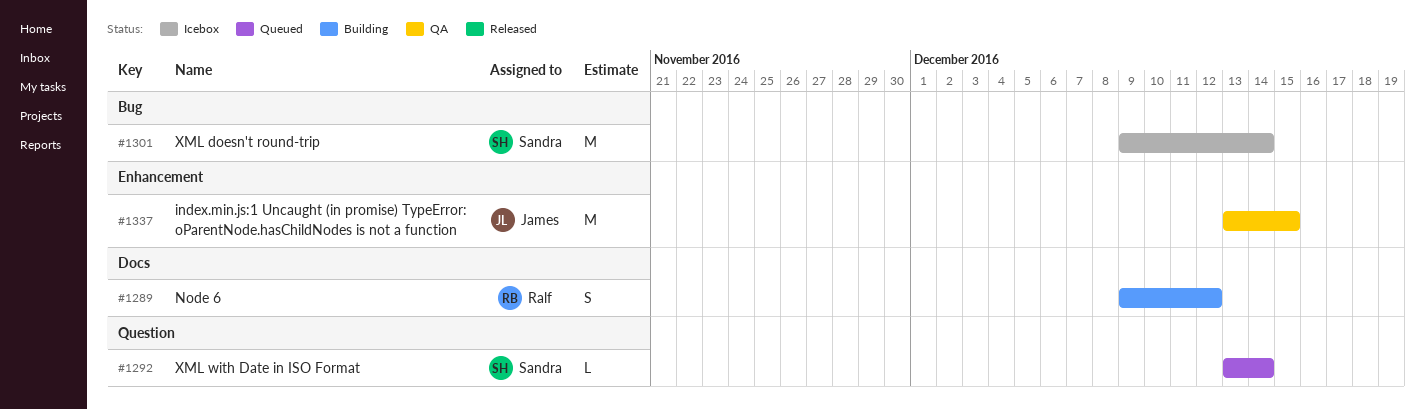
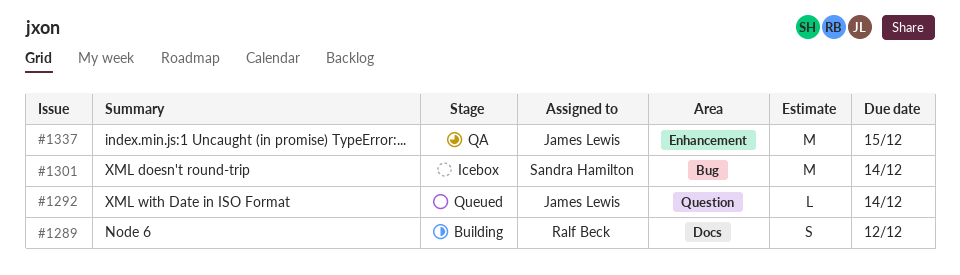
#1292, owner: Sandra Hamilton -> James Lewis

